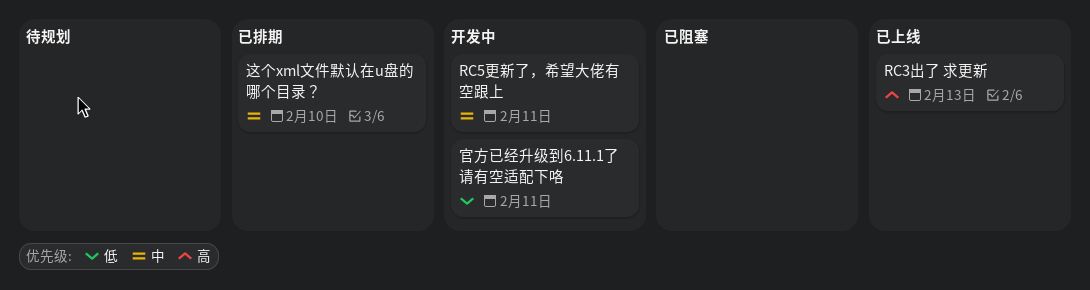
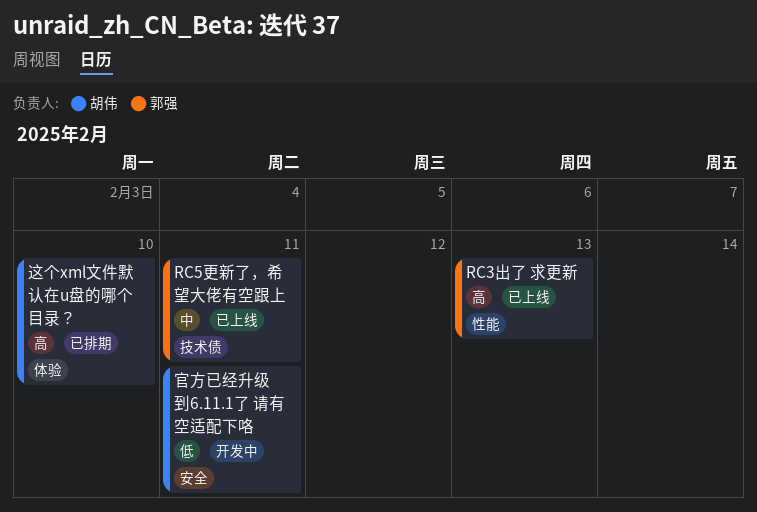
RC5更新了，希望大佬有空跟上, status: 开发中 -> 已上线
这个xml文件默认在u盘的哪个目录？, priority: 中 -> 高

